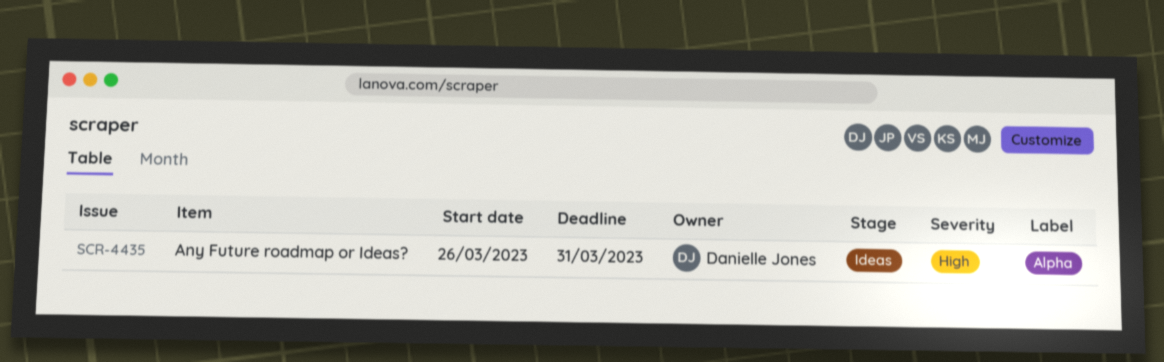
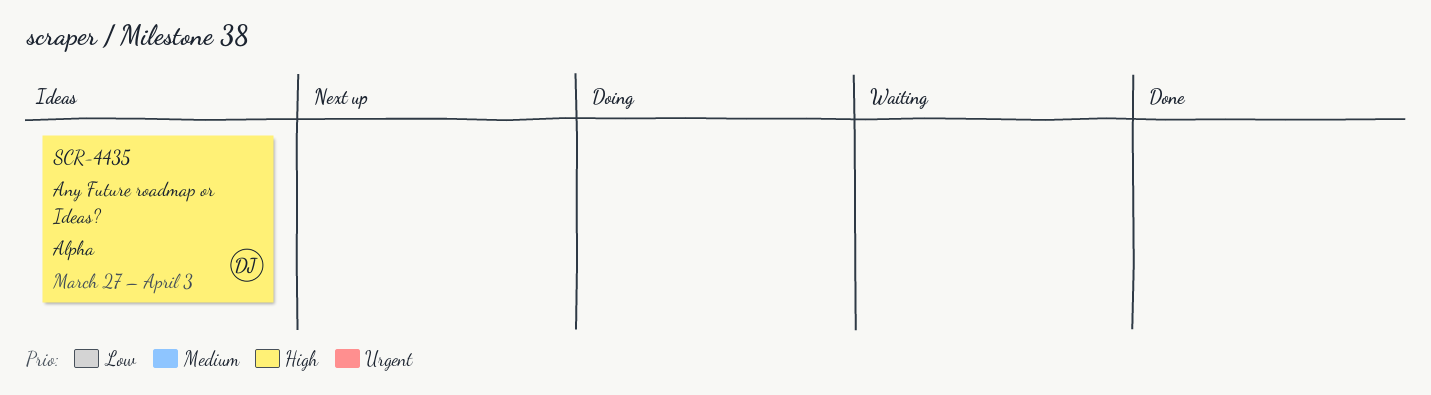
SCR-4435, start: Mar 26 -> Mar 27
SCR-4435, due: Mar 31 -> Apr 3

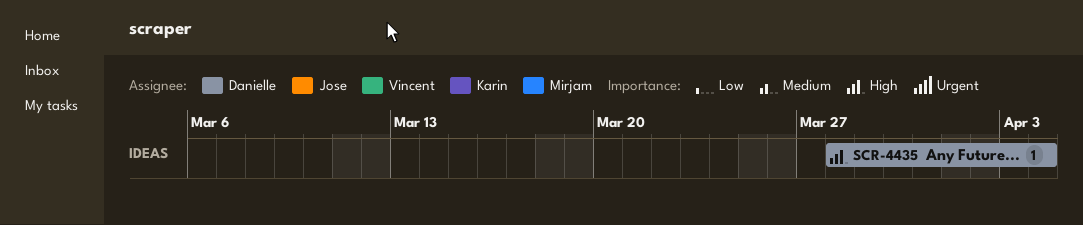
SCR-4435, start: Mar 27 -> Mar 28
SCR-4435, due: Apr 3 -> Apr 4

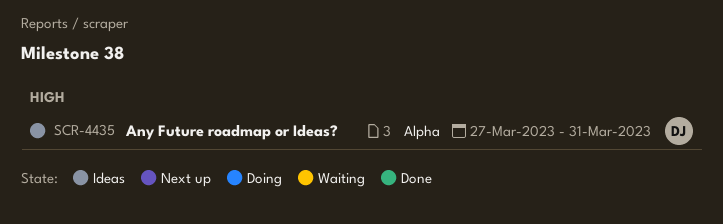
SCR-4435, start: Mar 28 -> Mar 27
SCR-4435, due: Apr 4 -> Mar 31

